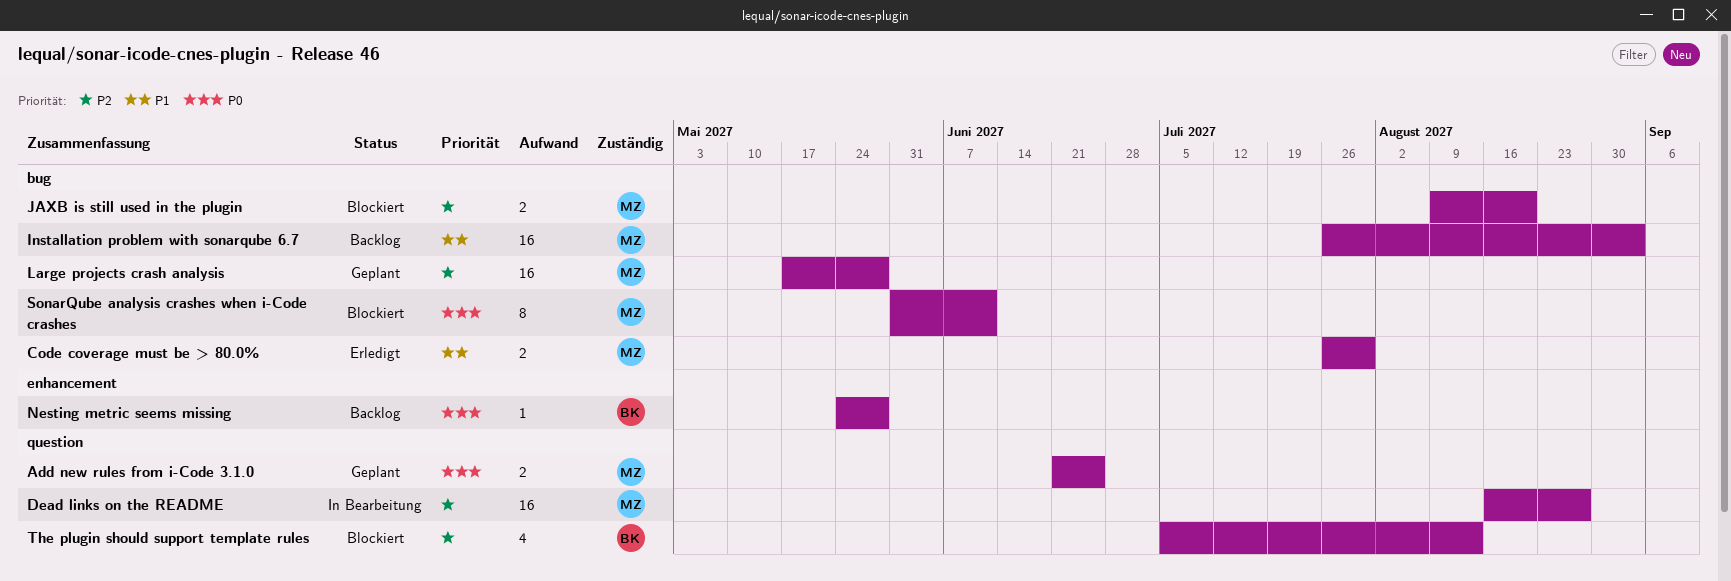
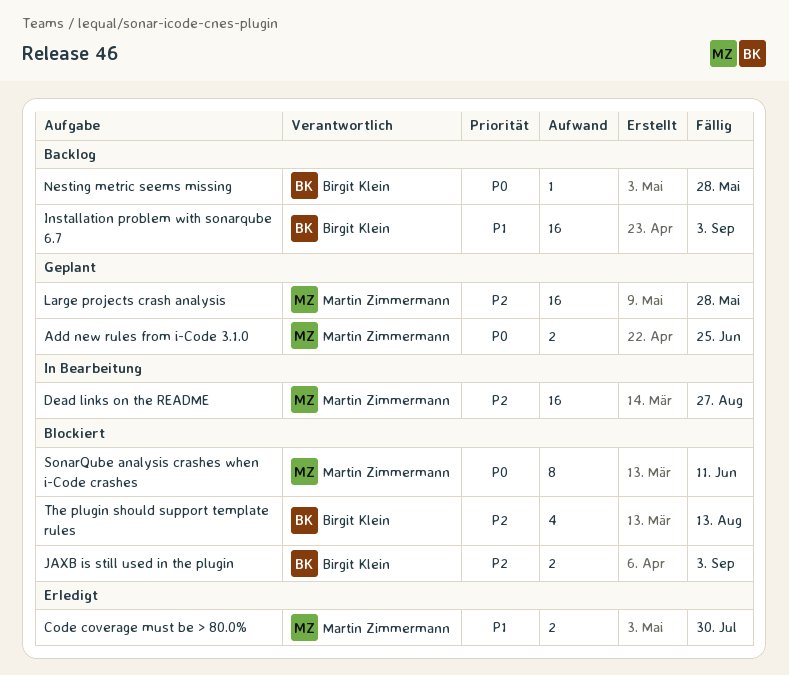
Installation problem with sonarqube 6.7, owner: Martin Zimmermann -> Birgit Klein
JAXB is still used in the plugin, owner: Martin Zimmermann -> Birgit Klein
JAXB is still used in the plugin, due: Aug 20 -> Sep 3

